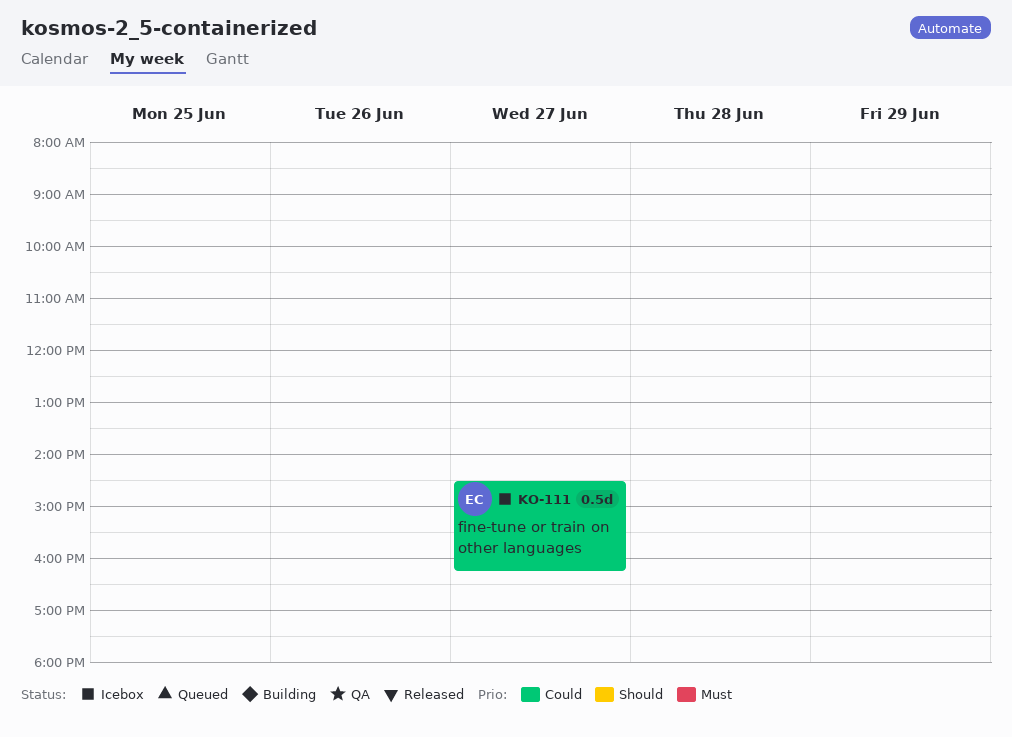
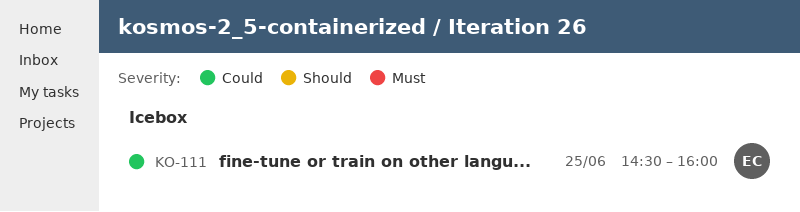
KO-111, day: Jun 27 -> Jun 25
KO-111, ends: 16:15 -> 16:00

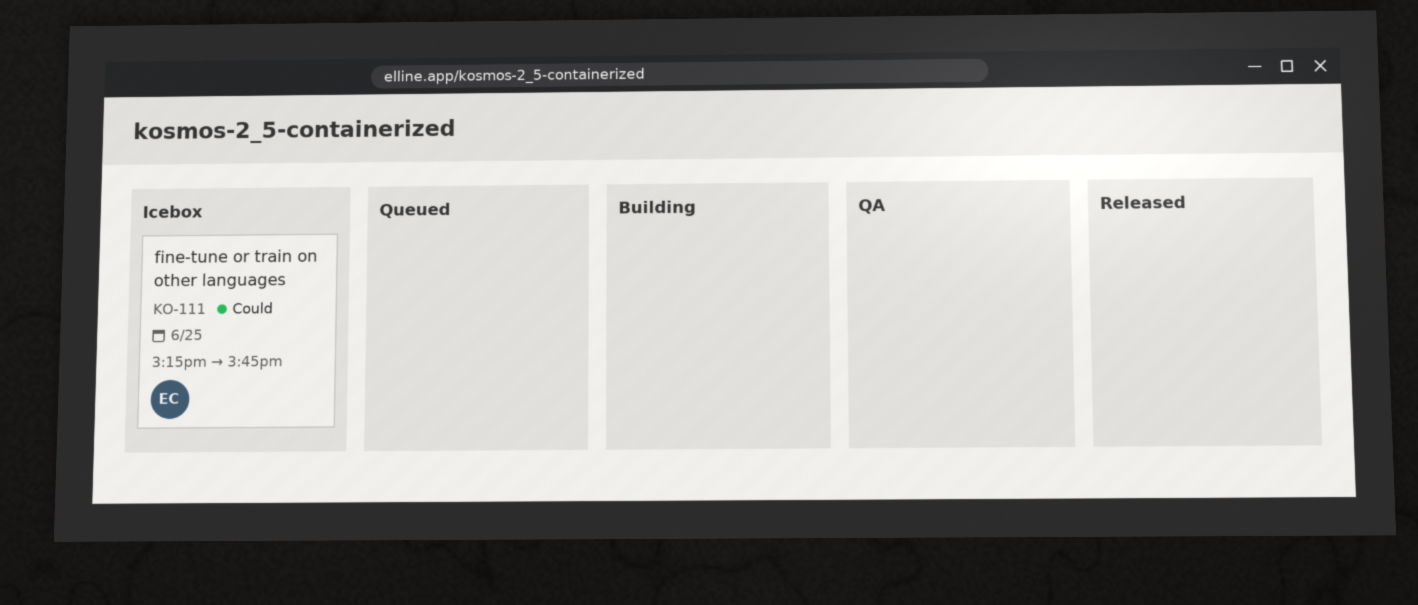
KO-111, begins: 14:30 -> 15:15
KO-111, ends: 16:00 -> 15:45

